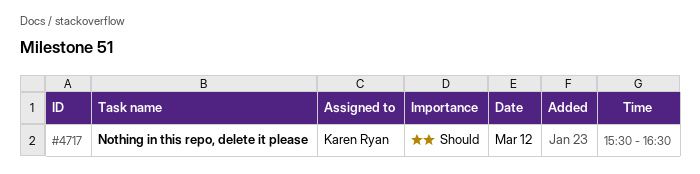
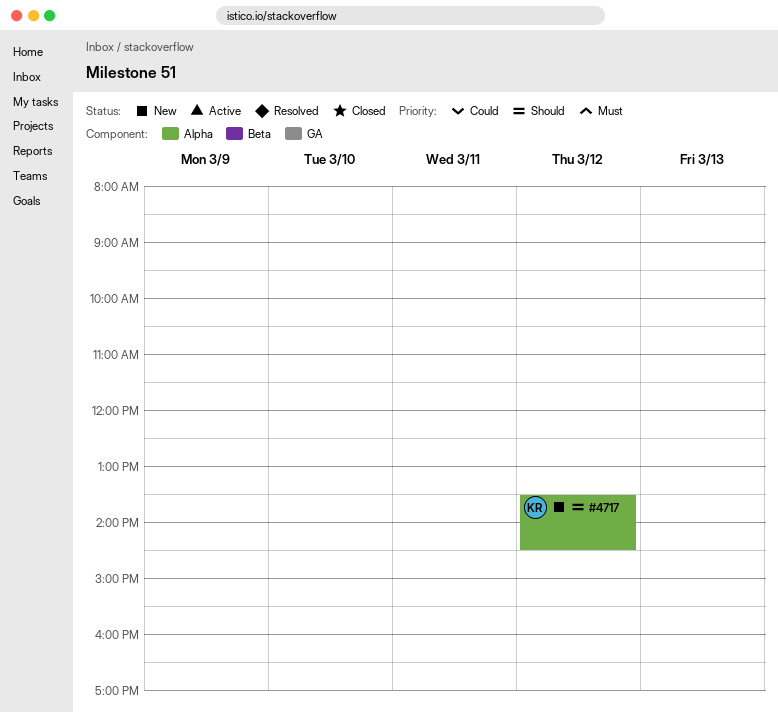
#4717, begins: 15:30 -> 13:30
#4717, ends: 16:30 -> 14:30

